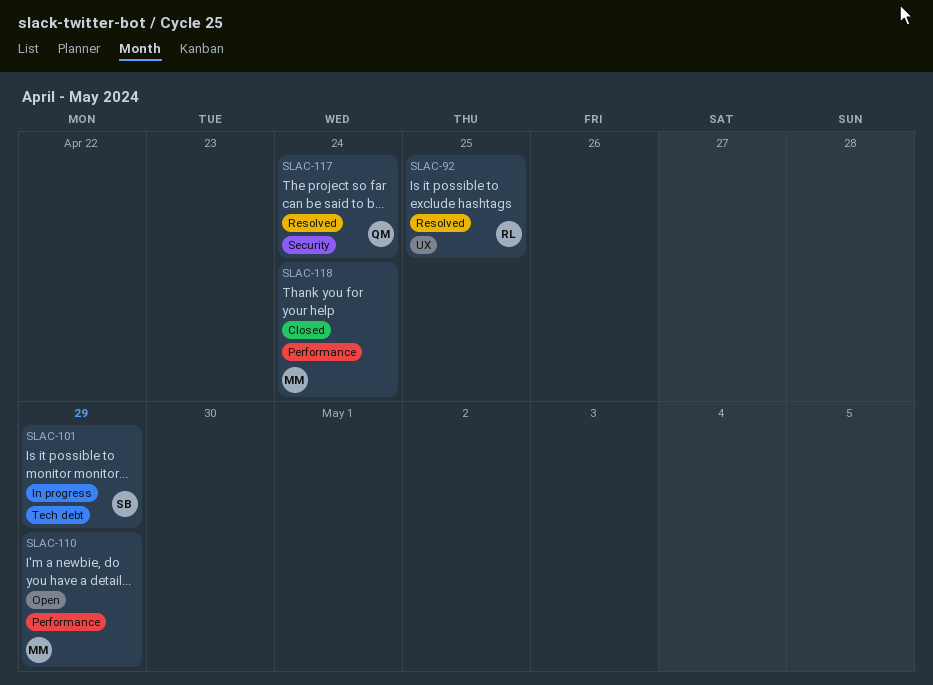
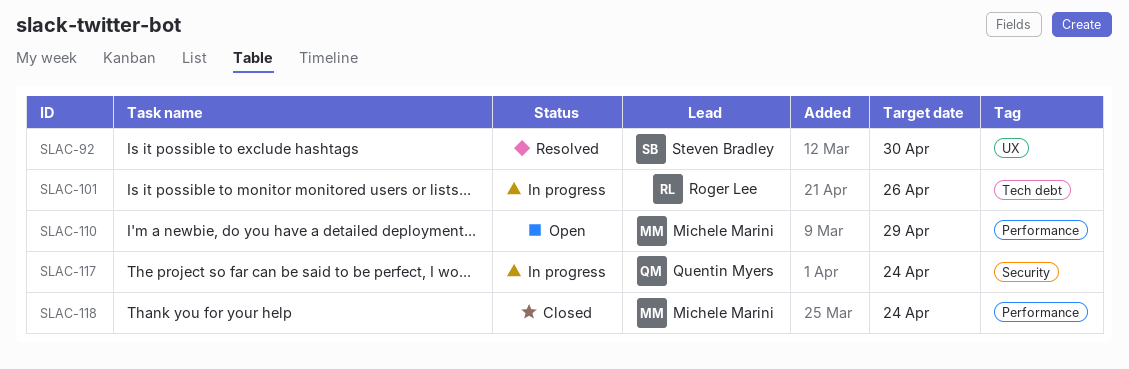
SLAC-92, owner: Roger Lee -> Steven Bradley
SLAC-92, due: Apr 25 -> Apr 30
SLAC-101, owner: Steven Bradley -> Roger Lee
SLAC-101, due: Apr 29 -> Apr 26
SLAC-117, status: Resolved -> In progress

